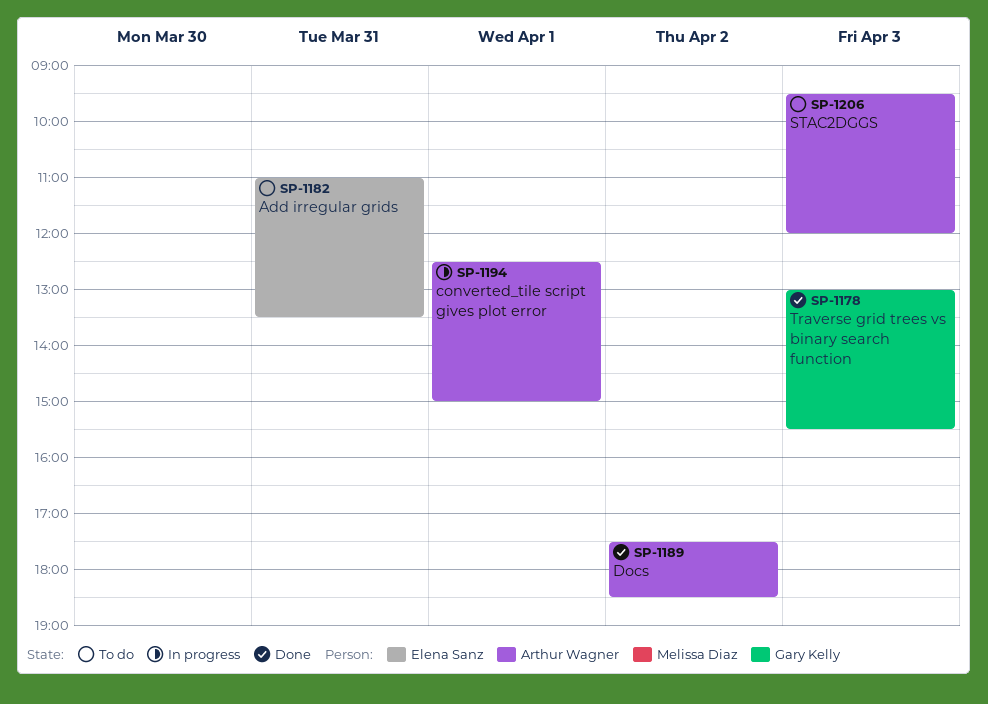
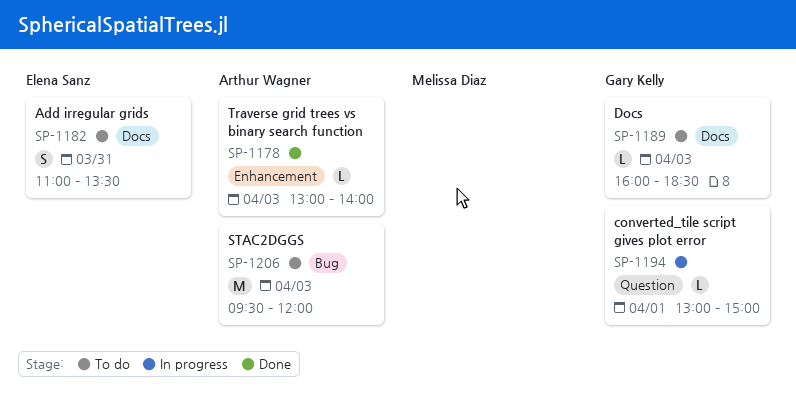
SP-1178, owner: Gary Kelly -> Arthur Wagner
SP-1178, ends: 15:30 -> 14:00
SP-1189, status: Done -> To do
SP-1189, owner: Arthur Wagner -> Gary Kelly
SP-1189, day: Apr 2 -> Apr 3
SP-1189, begins: 17:30 -> 16:00
SP-1194, owner: Arthur Wagner -> Gary Kelly
SP-1194, begins: 12:30 -> 13:00

